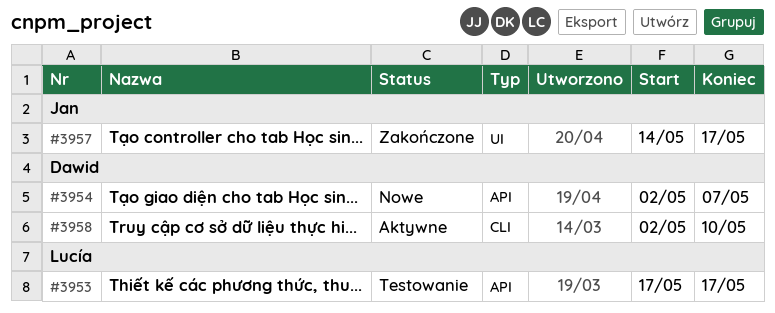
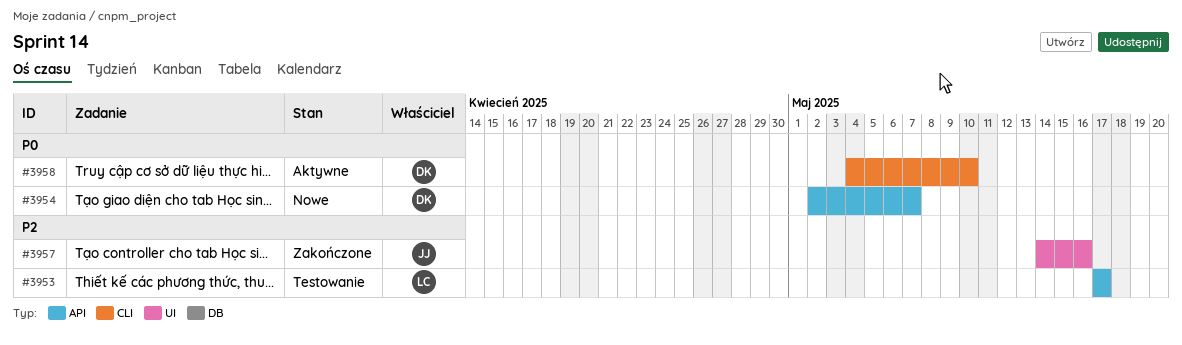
#3957, due: May 17 -> May 16
#3958, start: May 2 -> May 4

